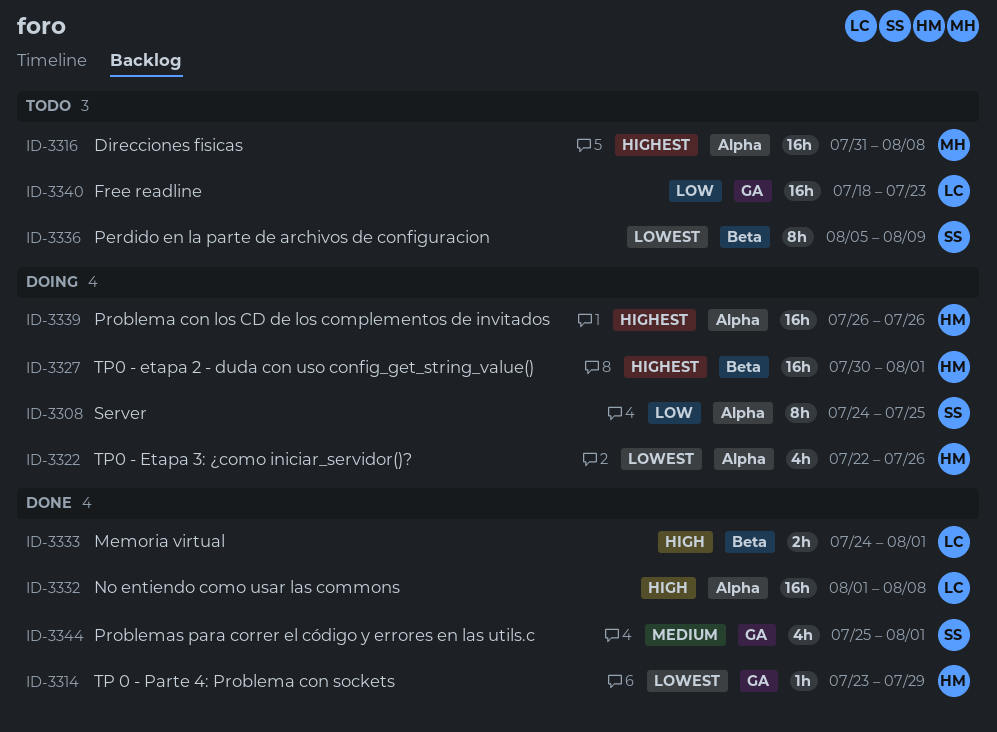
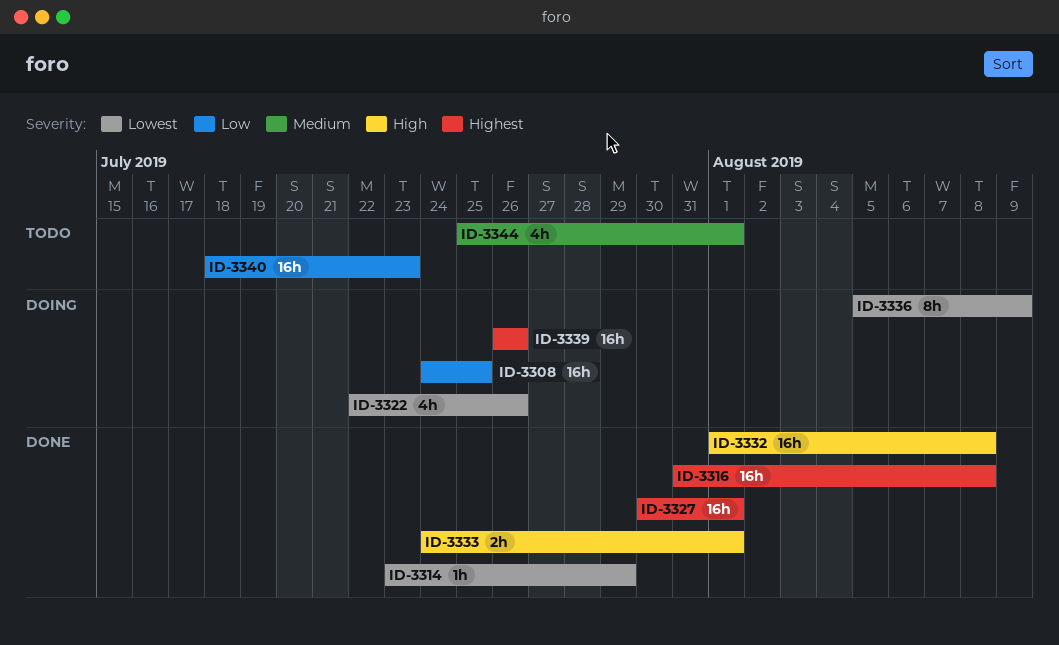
ID-3308, estimate: 8h -> 16h
ID-3316, status: Todo -> Done
ID-3327, status: Doing -> Done
ID-3336, status: Todo -> Doing
ID-3344, status: Done -> Todo

